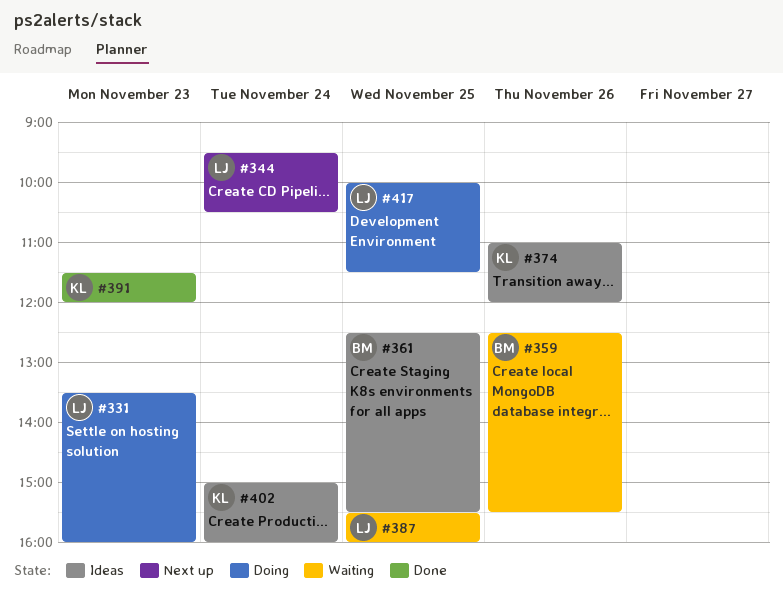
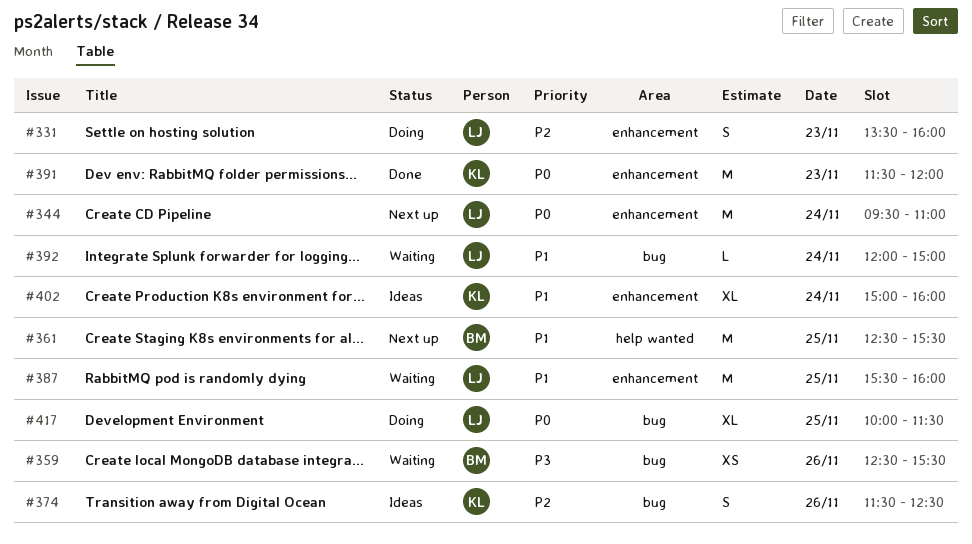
#344, ends: 10:30 -> 11:00
#361, status: Ideas -> Next up
#374, begins: 11:00 -> 11:30
#374, ends: 12:00 -> 12:30
#392: none -> present

